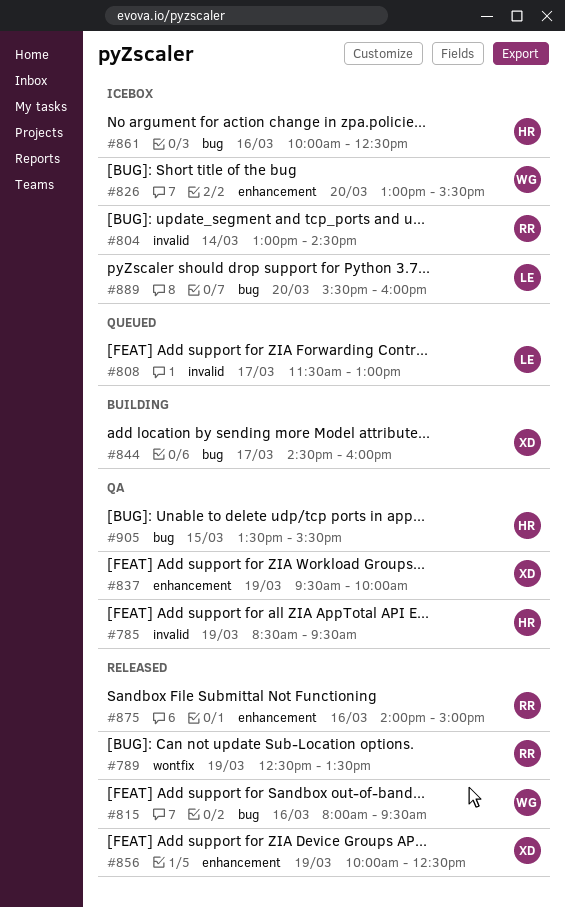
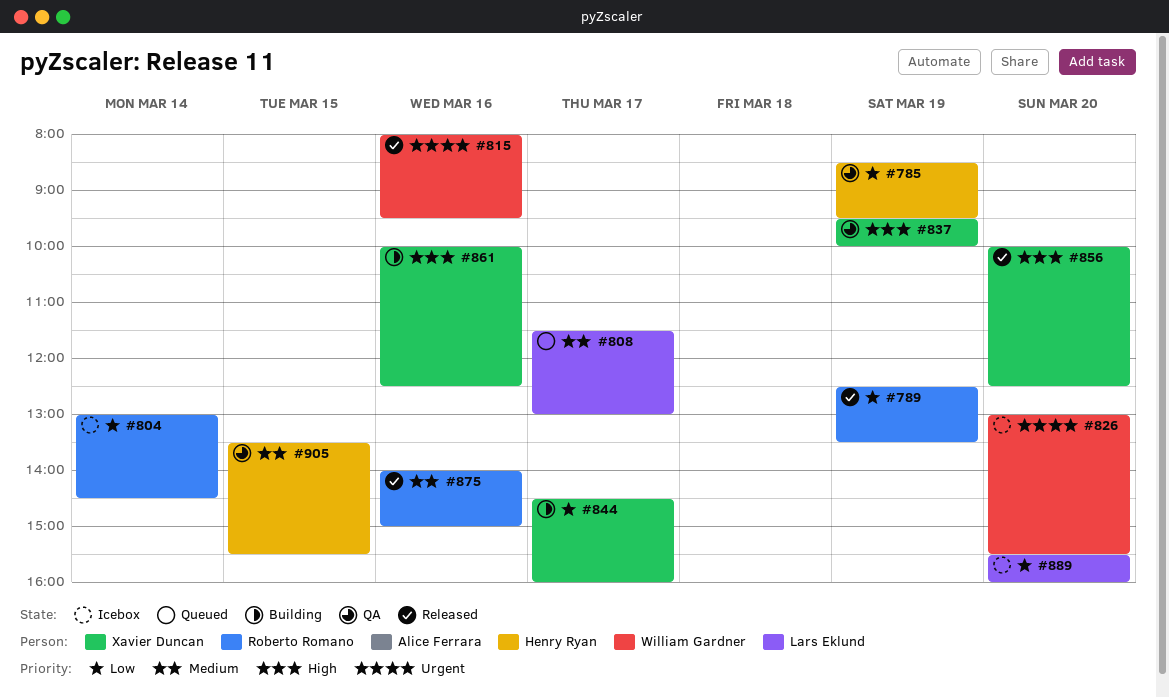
#856, day: Mar 19 -> Mar 20
#861, status: Icebox -> Building
#861, owner: Henry Ryan -> Xavier Duncan

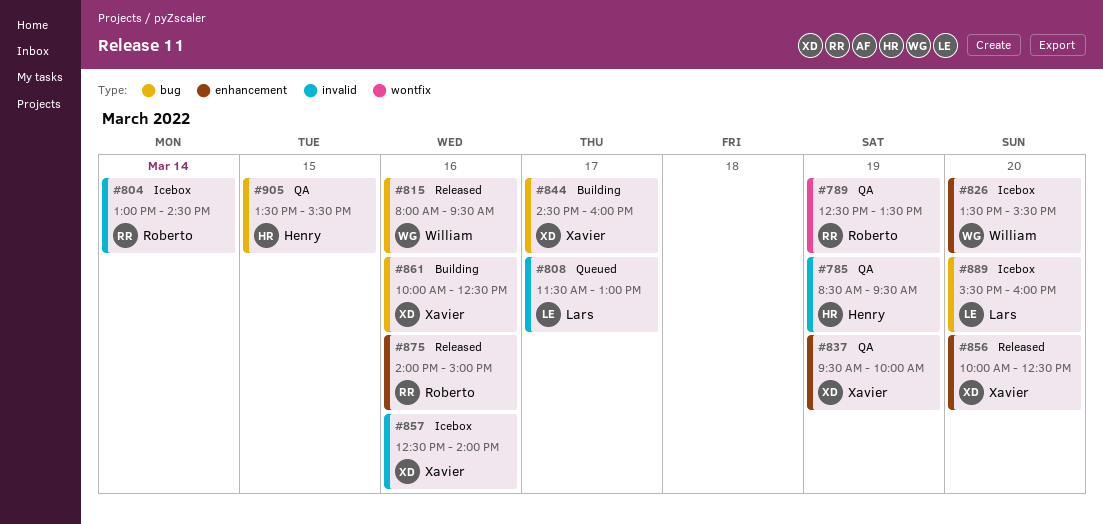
#789, status: Released -> QA
#826, begins: 13:00 -> 13:30
#857: none -> present

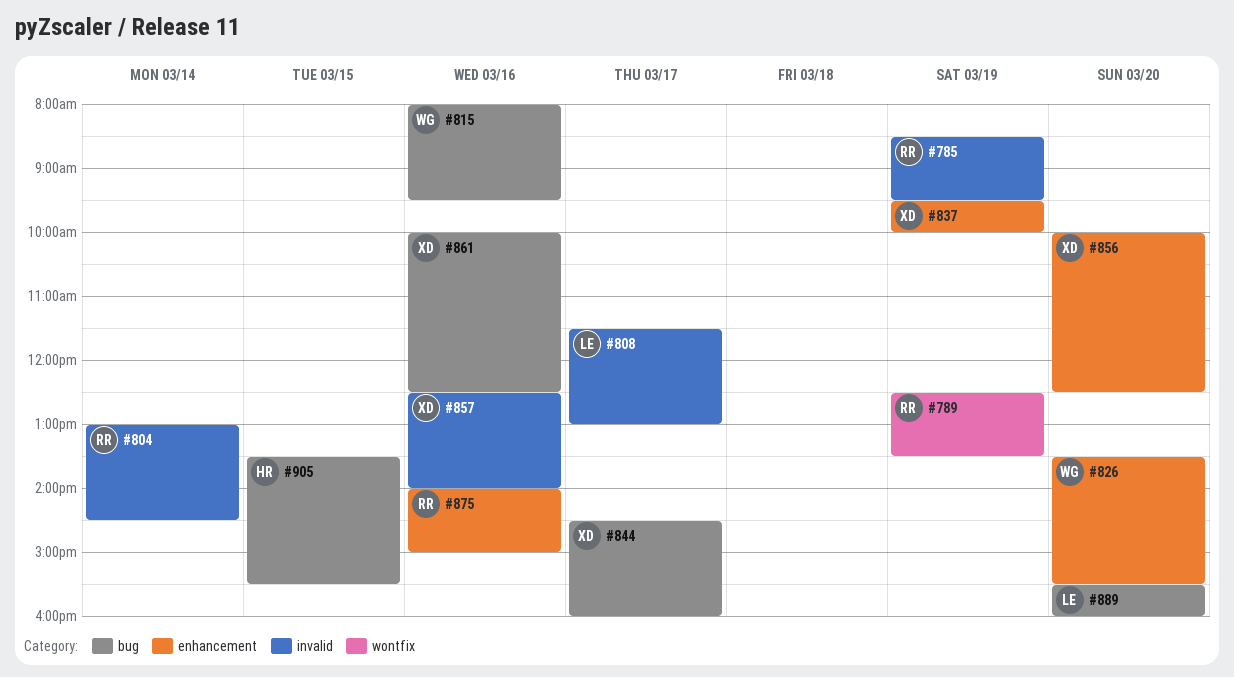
#785, owner: Henry -> Roberto

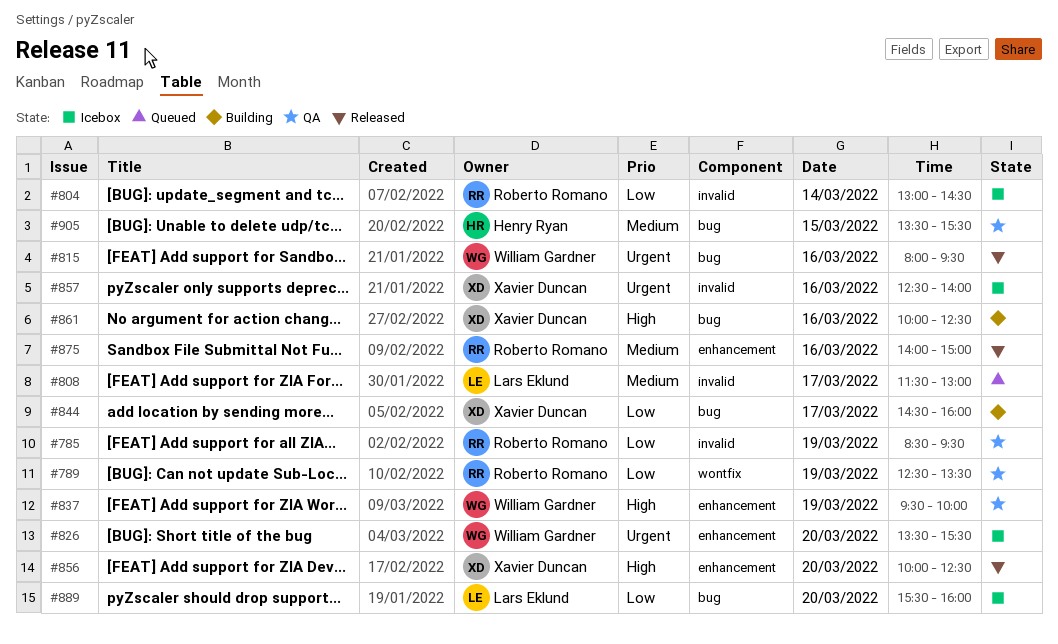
#837, owner: Xavier Duncan -> William Gardner

